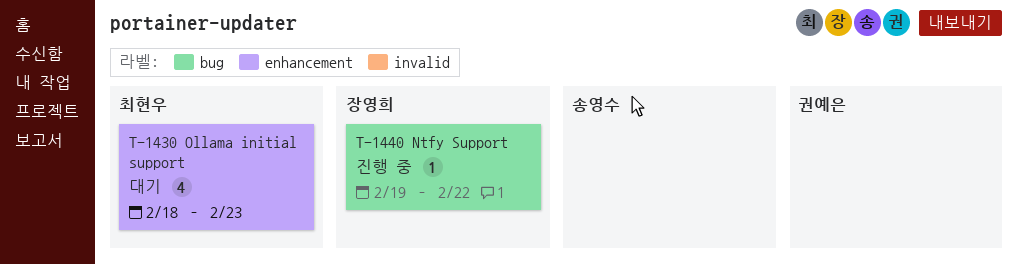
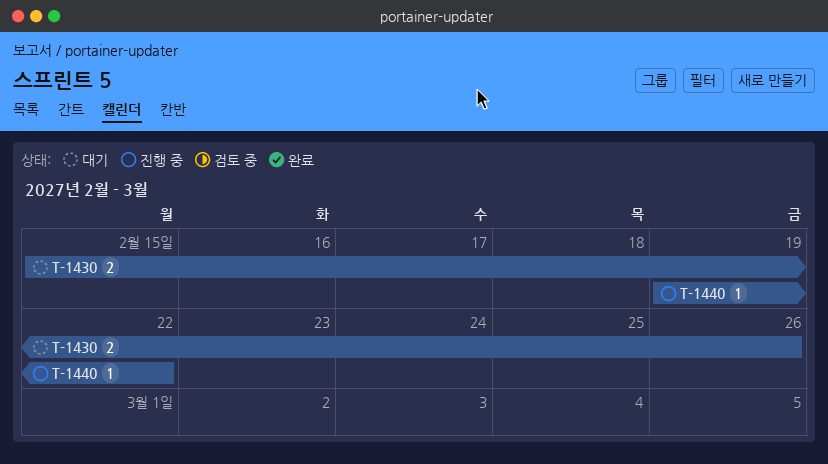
T-1430, estimate: 4 -> 2
T-1430, start: Feb 18 -> Feb 15
T-1430, due: Feb 23 -> Feb 26

